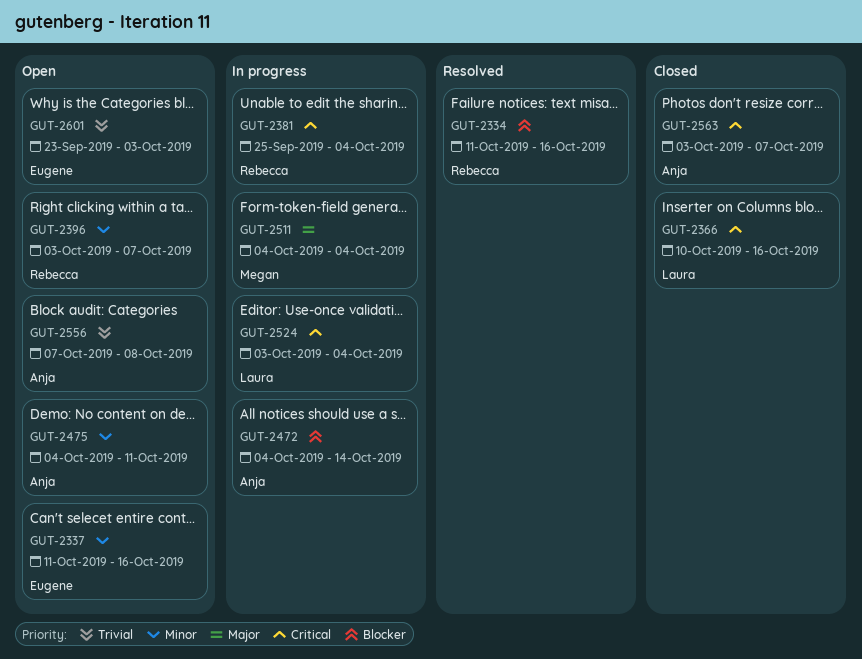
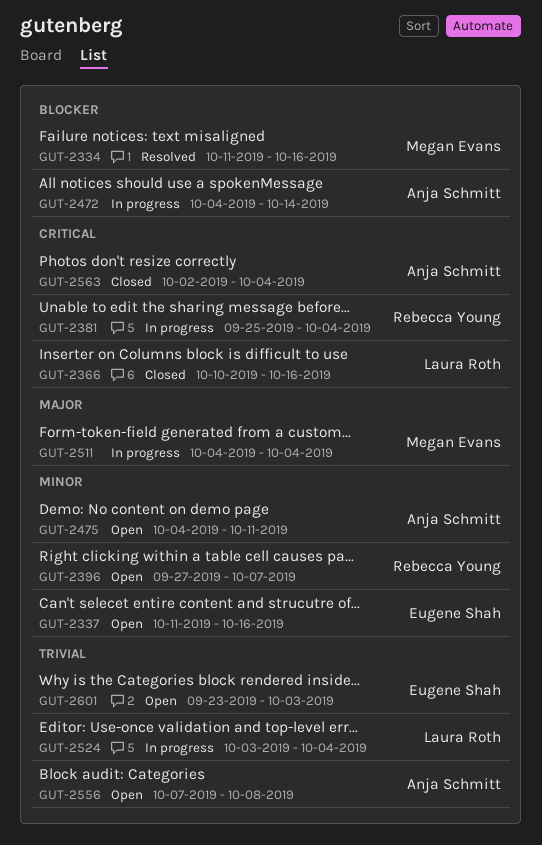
GUT-2334, owner: Rebecca Young -> Megan Evans
GUT-2396, start: Oct 3 -> Sep 27
GUT-2524, priority: Critical -> Trivial
GUT-2563, start: Oct 3 -> Oct 2
GUT-2563, due: Oct 7 -> Oct 4

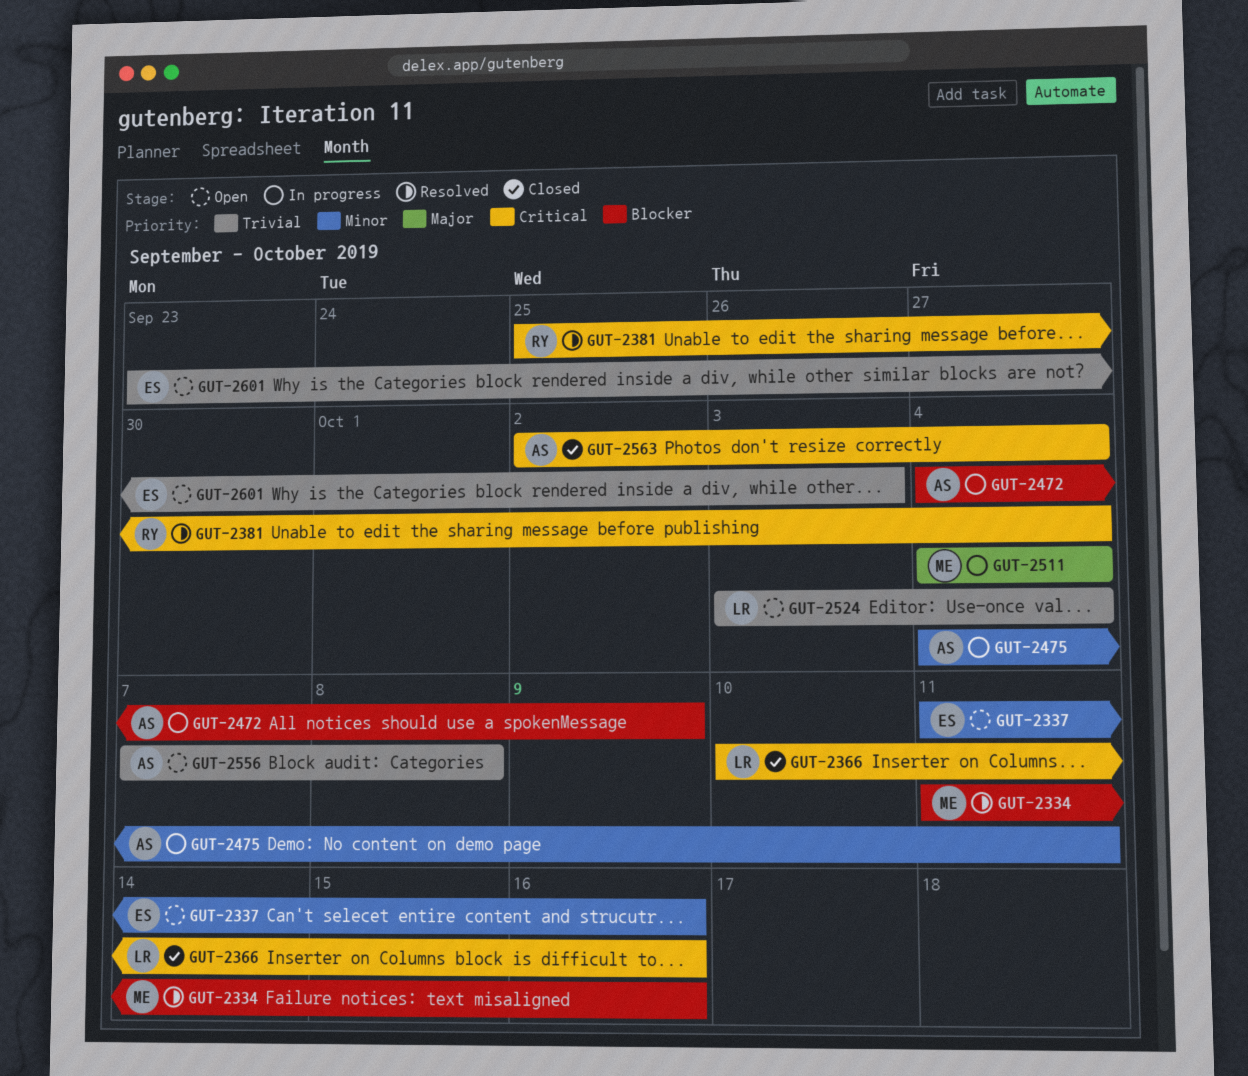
GUT-2381, status: In progress -> Resolved
GUT-2396: present -> none
GUT-2472, due: Oct 14 -> Oct 9
GUT-2475, status: Open -> In progress
GUT-2524, status: In progress -> Open

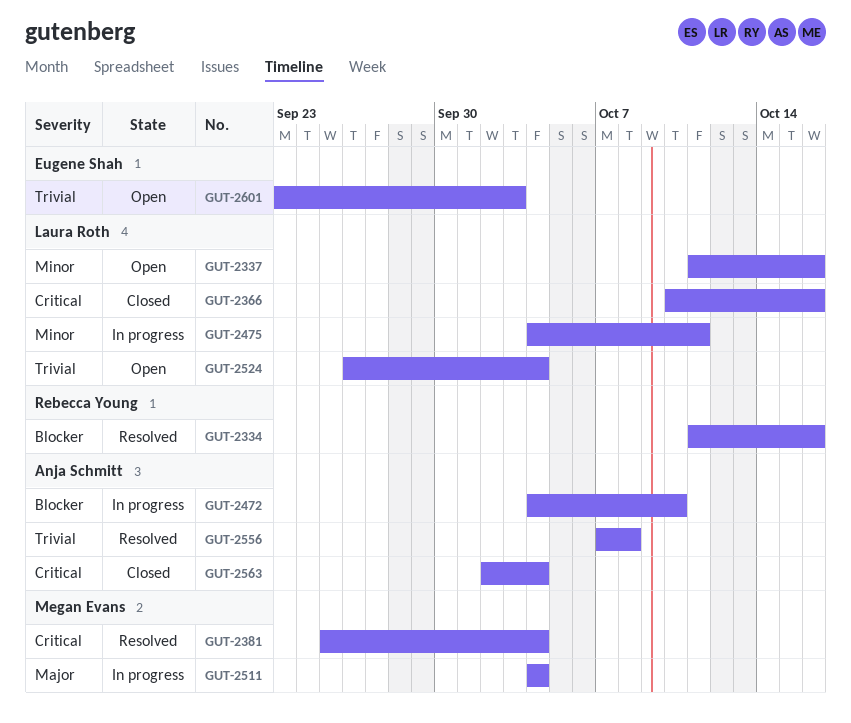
GUT-2334, owner: Megan Evans -> Rebecca Young
GUT-2337, owner: Eugene Shah -> Laura Roth
GUT-2381, owner: Rebecca Young -> Megan Evans
GUT-2472, due: Oct 9 -> Oct 10
GUT-2475, owner: Anja Schmitt -> Laura Roth
GUT-2524, start: Oct 3 -> Sep 26
GUT-2556, status: Open -> Resolved

